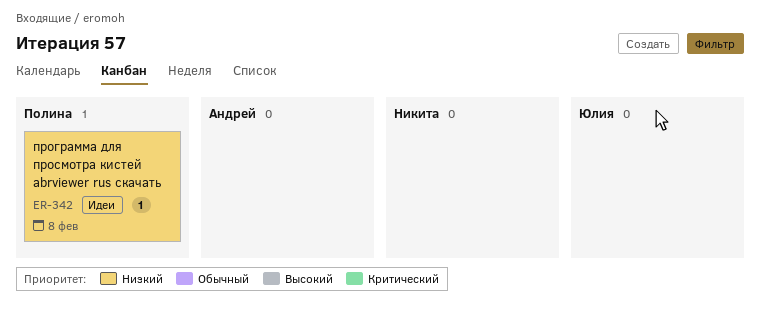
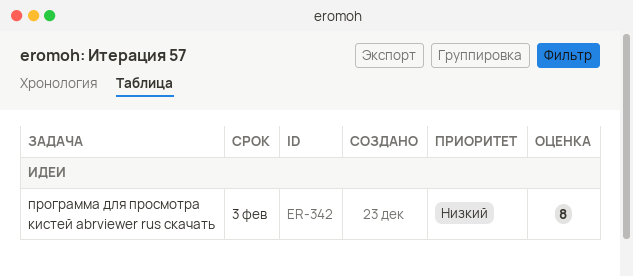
ER-342, estimate: 1 -> 8
ER-342, due: Feb 8 -> Feb 3

